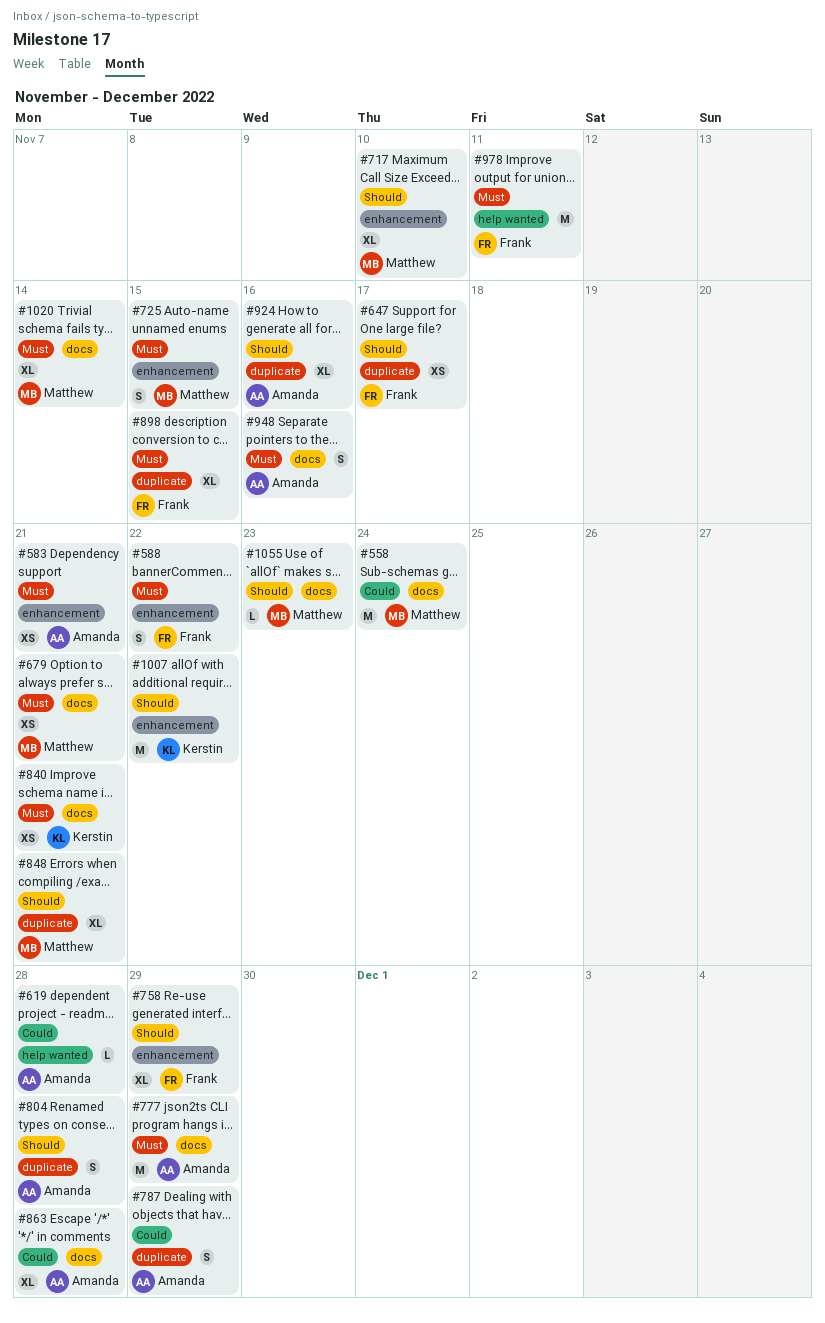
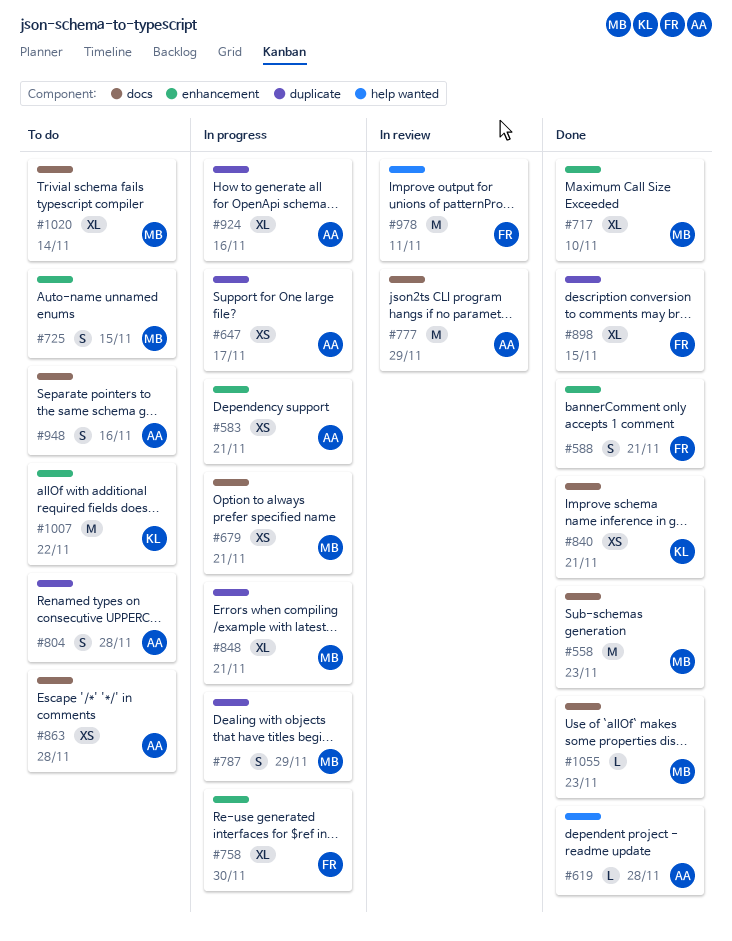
#558, due: Nov 24 -> Nov 23
#588, due: Nov 22 -> Nov 21
#647, owner: Frank -> Amanda
#758, due: Nov 29 -> Nov 30
#787, owner: Amanda -> Matthew
#863, estimate: XL -> XS

